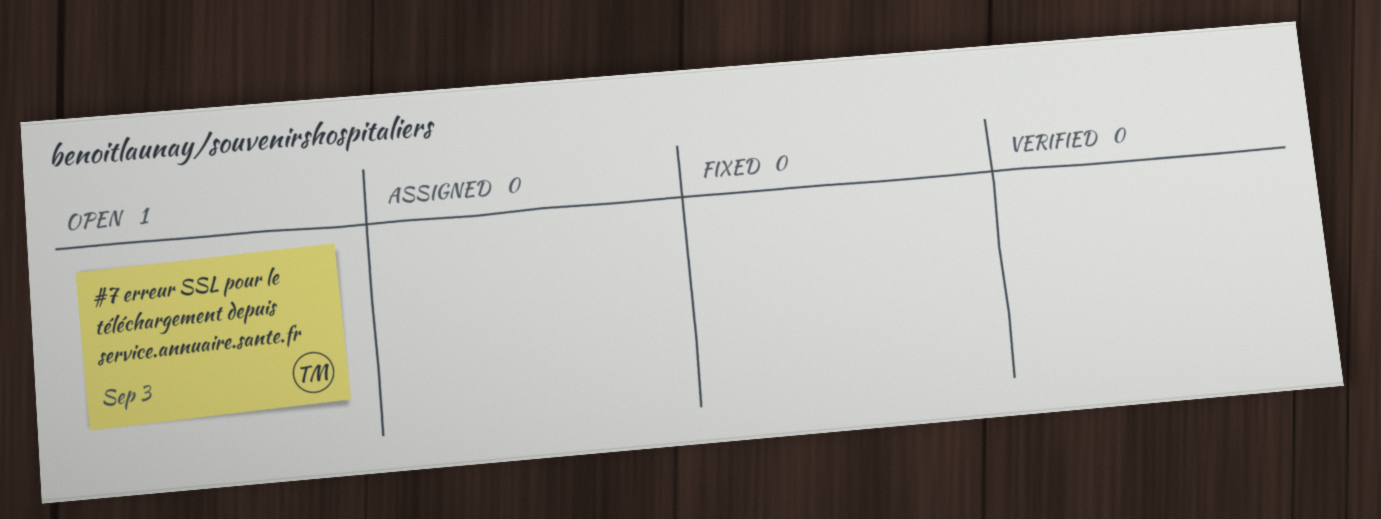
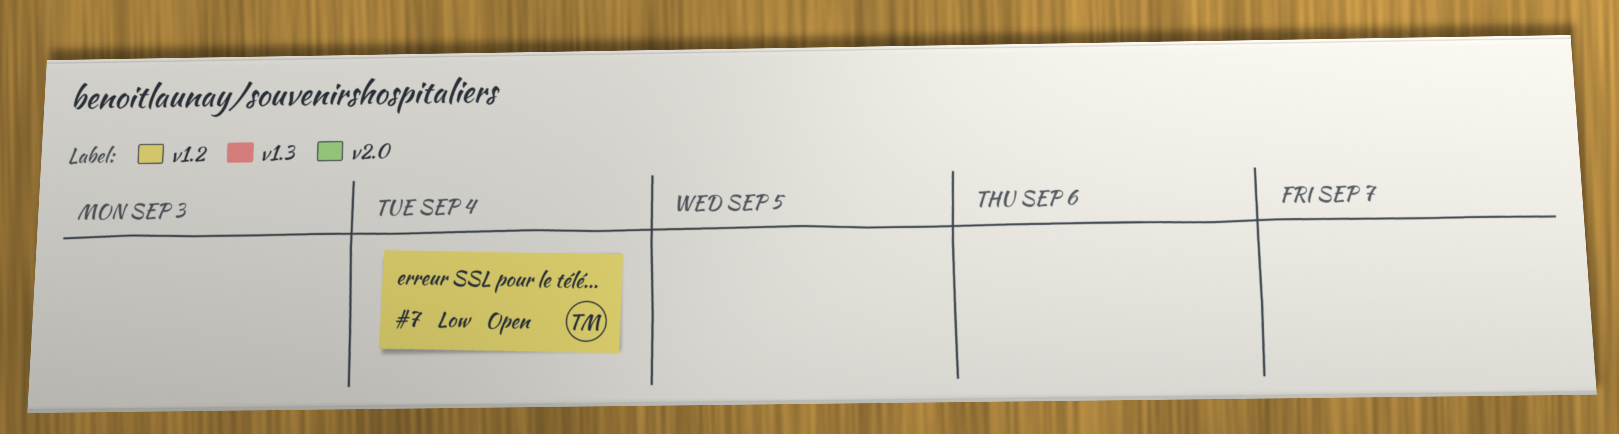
#7, due: Sep 3 -> Sep 4

